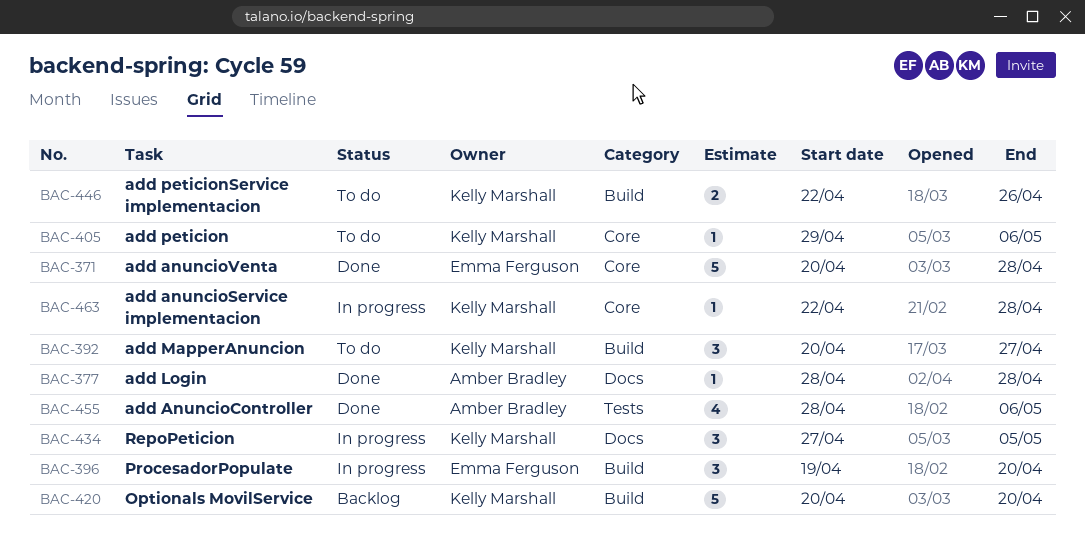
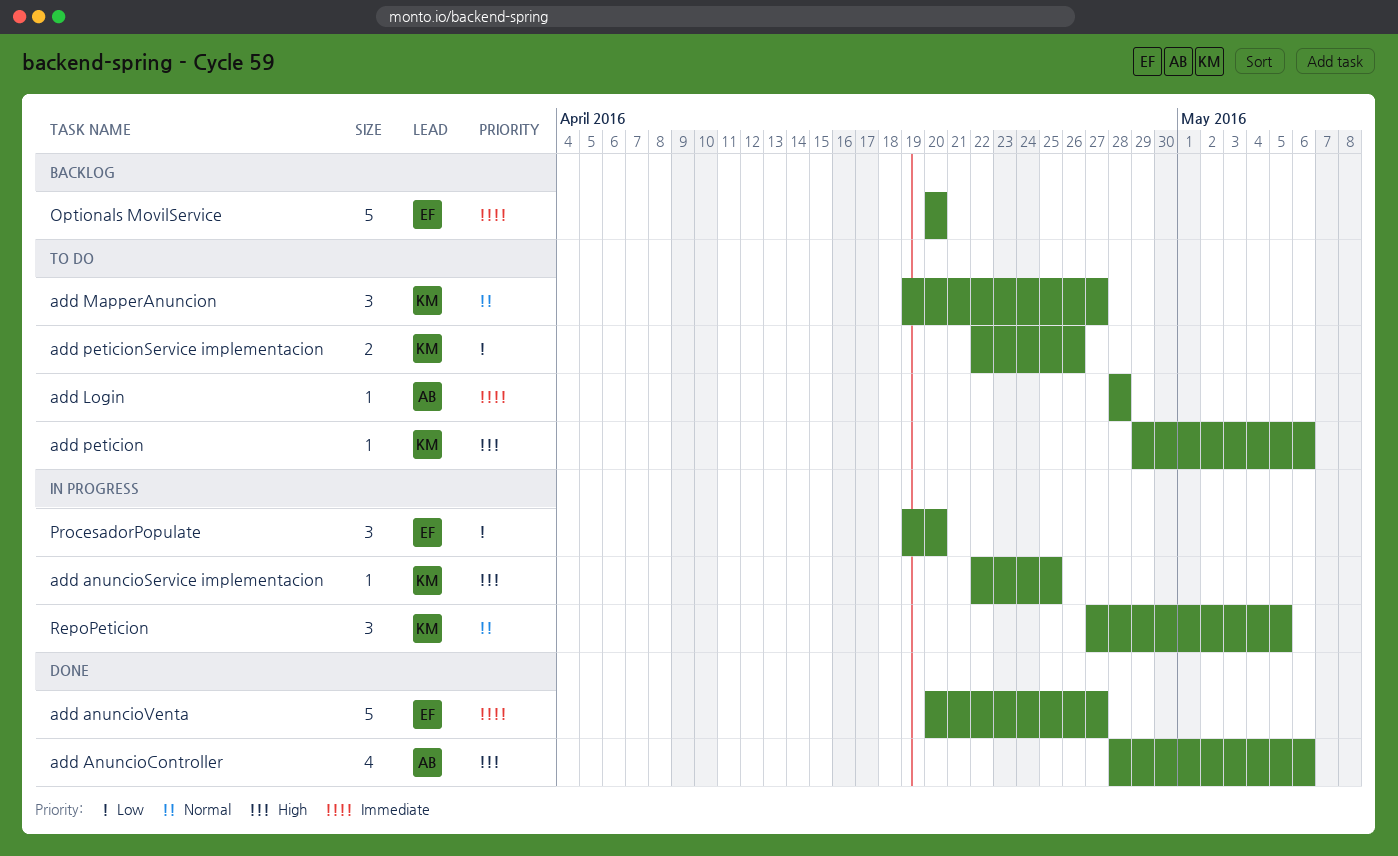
add anuncioService implementacion, due: Apr 28 -> Apr 25
add anuncioVenta, due: Apr 28 -> Apr 27
add Login, status: Done -> To do
add MapperAnuncion, start: Apr 20 -> Apr 19
Optionals MovilService, owner: Kelly Marshall -> Emma Ferguson

